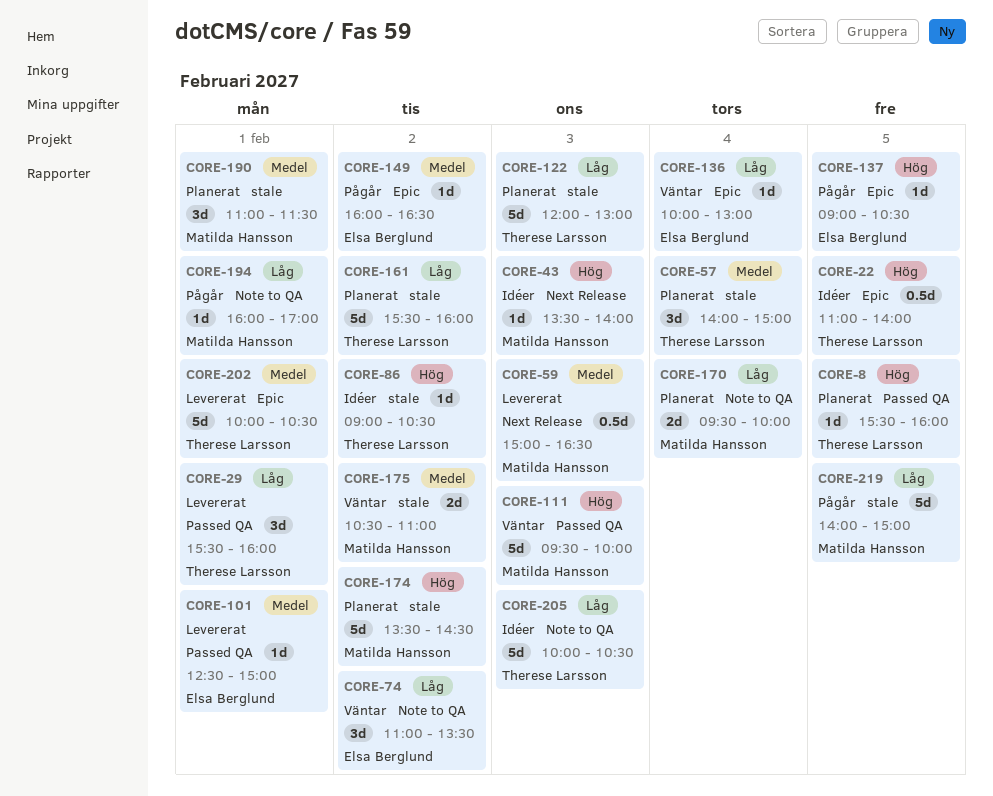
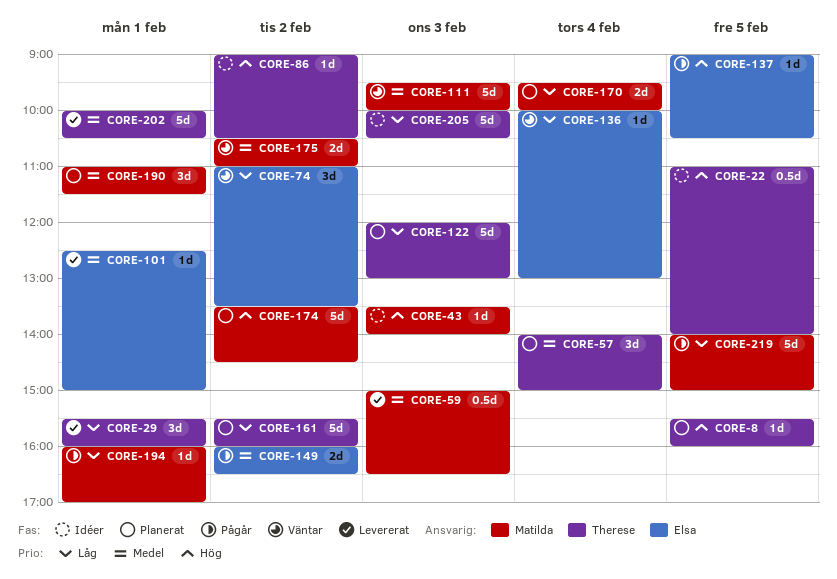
CORE-111, priority: Hög -> Medel
CORE-149, estimate: 1d -> 2d

